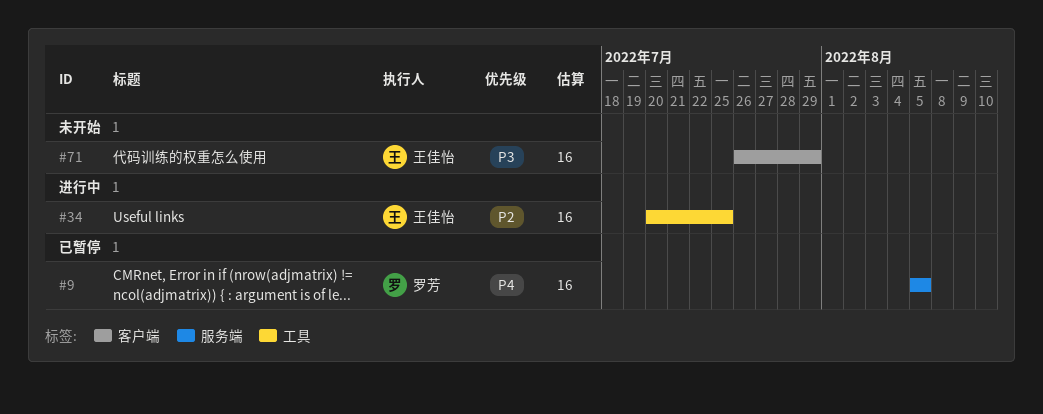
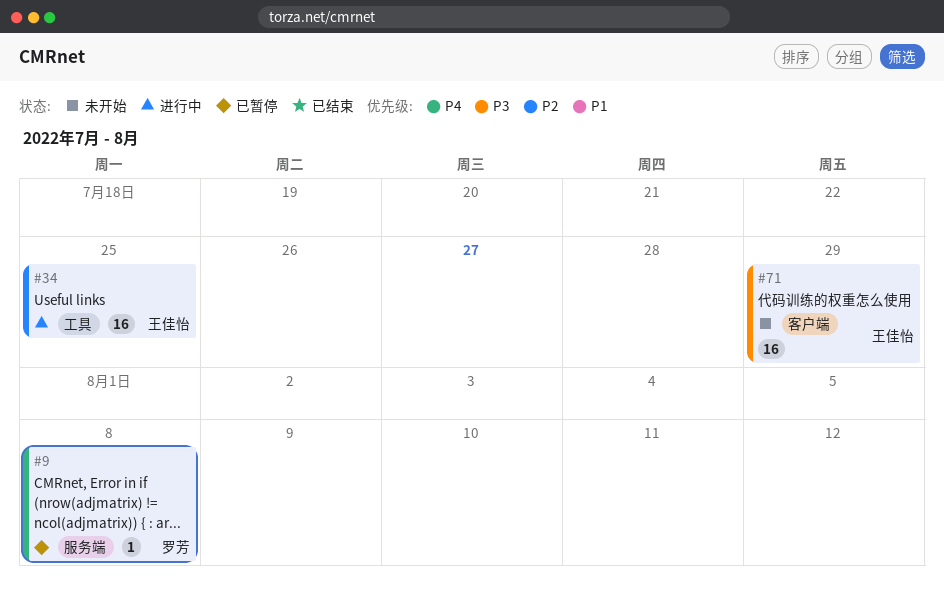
#9, estimate: 16 -> 1
#9, due: Aug 5 -> Aug 8

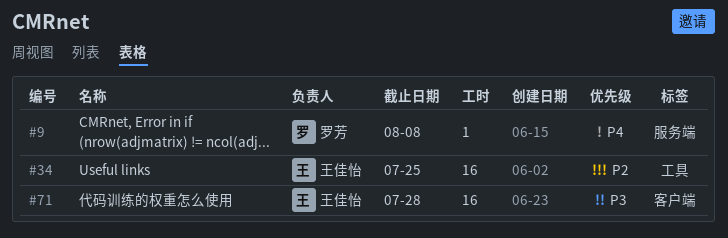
#71, due: Jul 29 -> Jul 28

